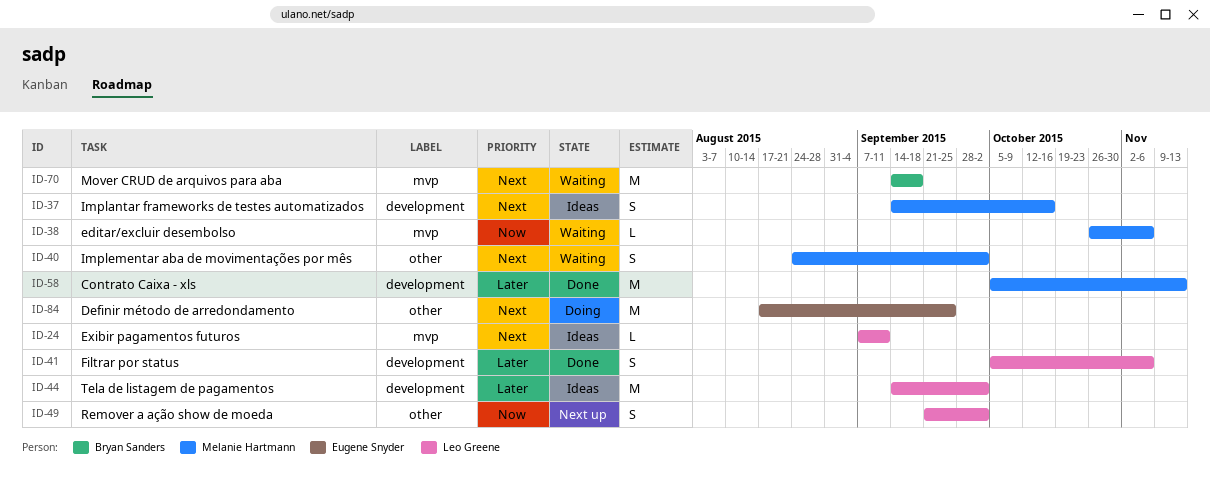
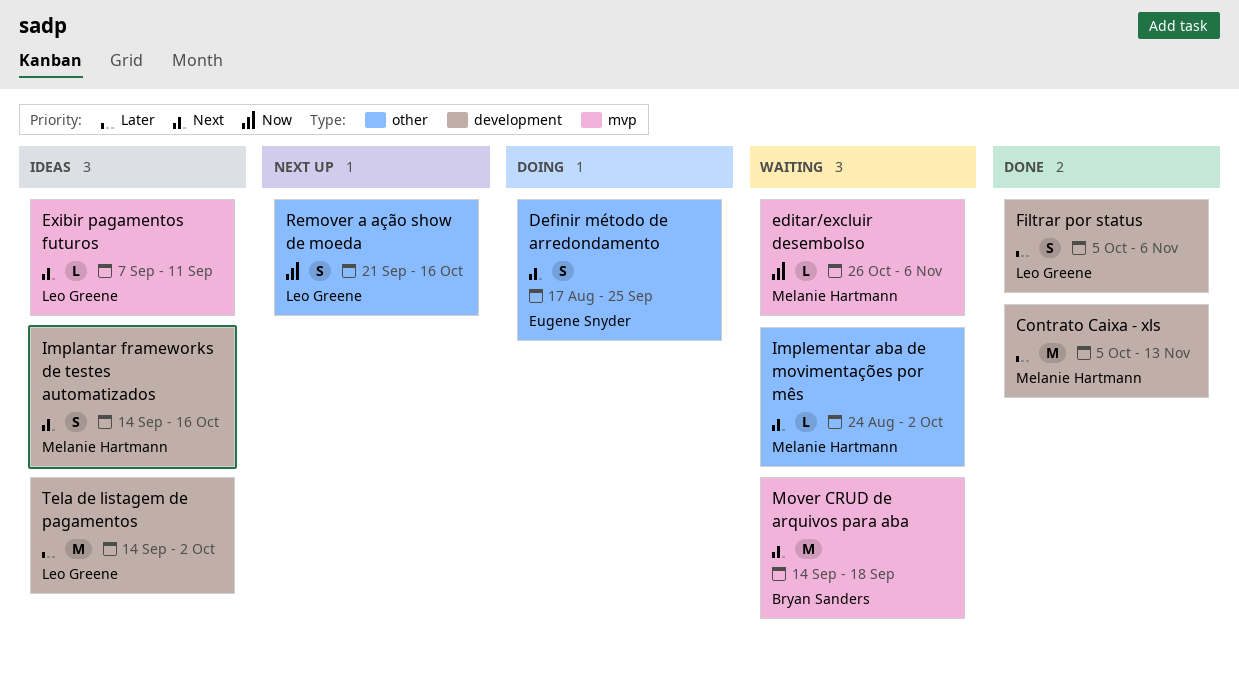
Definir método de arredondamento, estimate: M -> S
Implementar aba de movimentações por mês, estimate: S -> L
Remover a ação show de moeda, due: Oct 2 -> Oct 16

